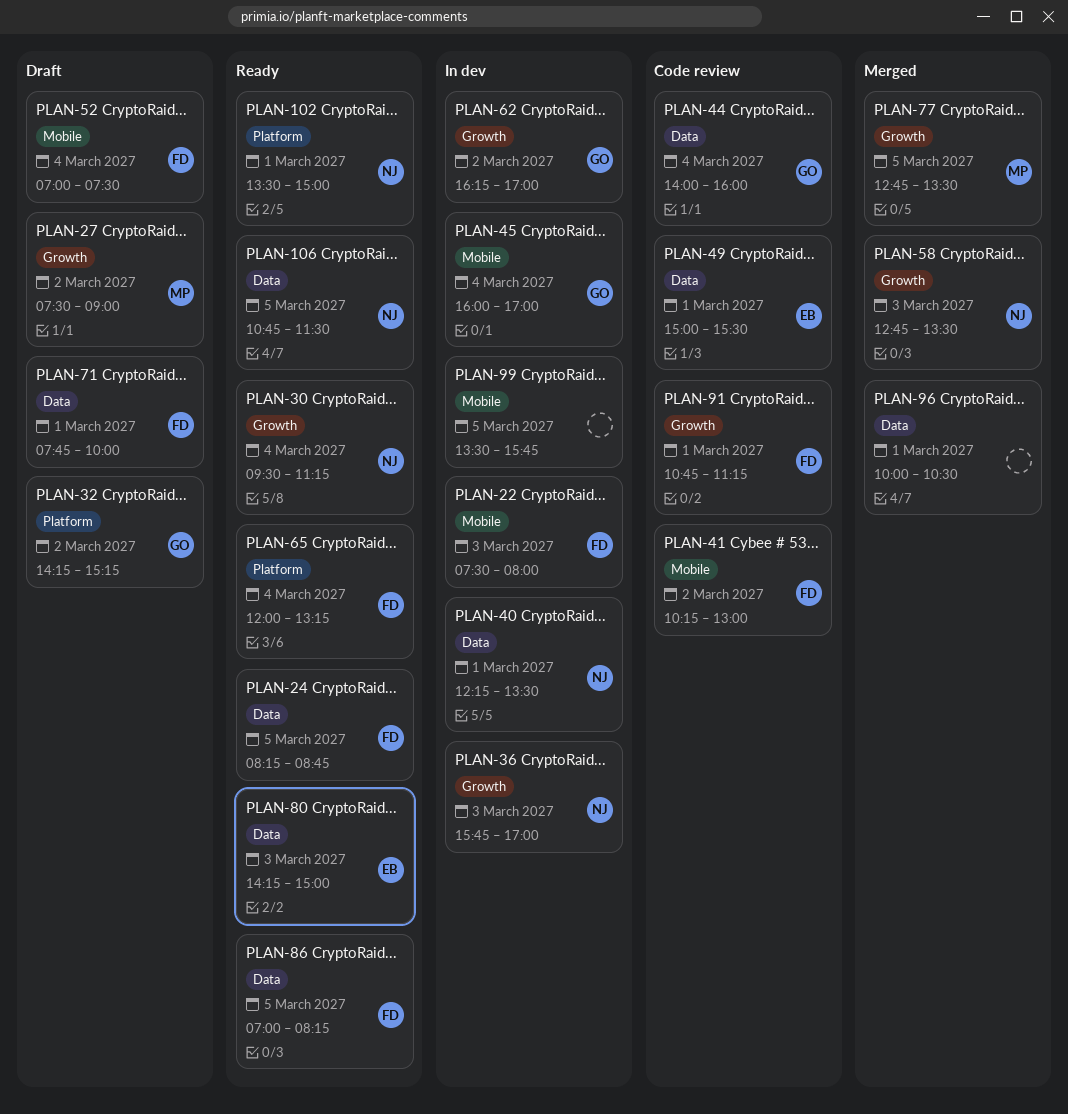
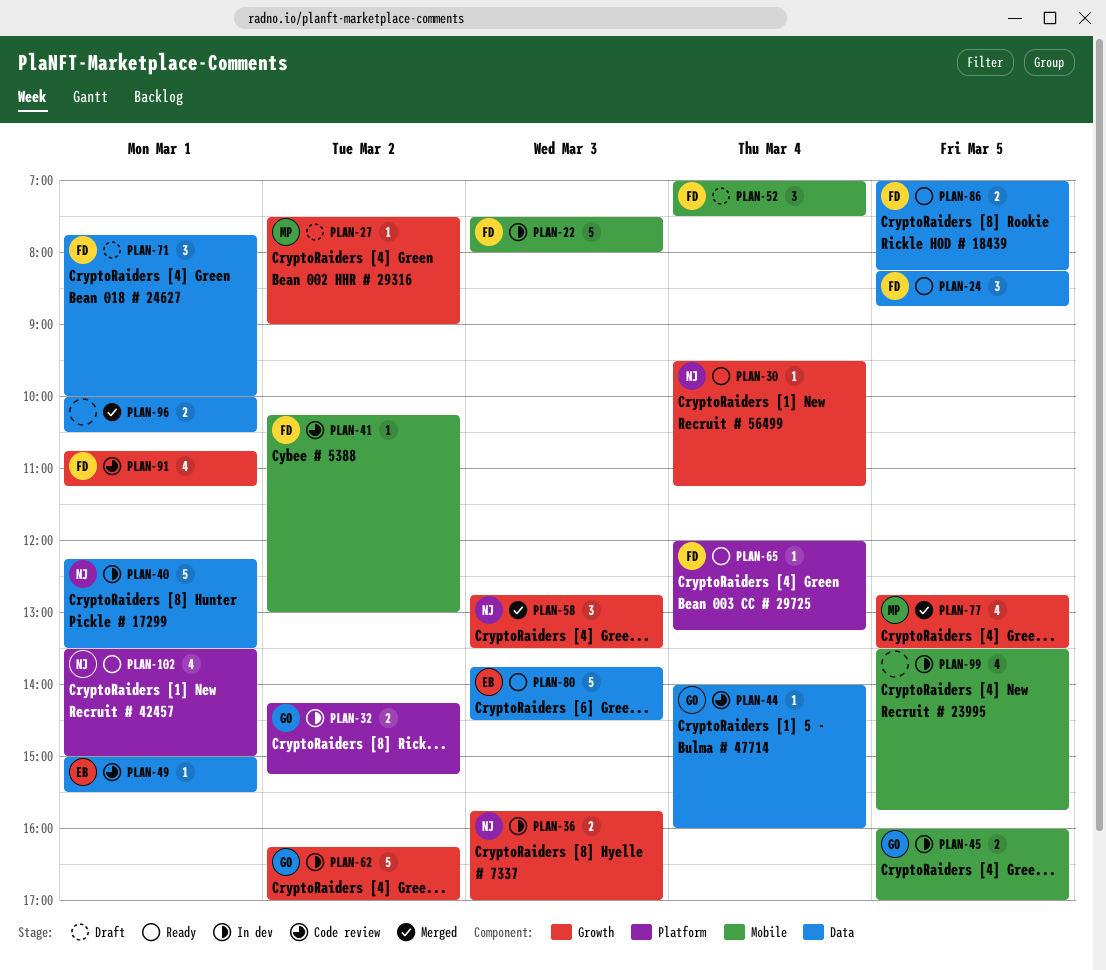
PLAN-32, status: Draft -> In dev
PLAN-45, day: Mar 4 -> Mar 5
PLAN-80, begins: 14:15 -> 13:45
PLAN-80, ends: 15:00 -> 14:30
PLAN-106: present -> none

